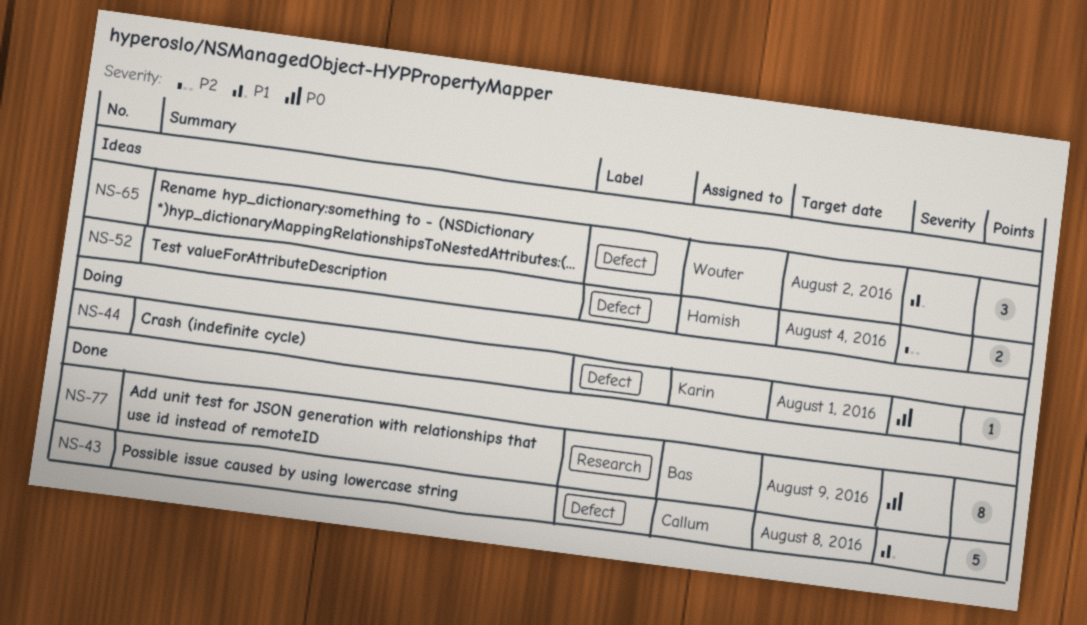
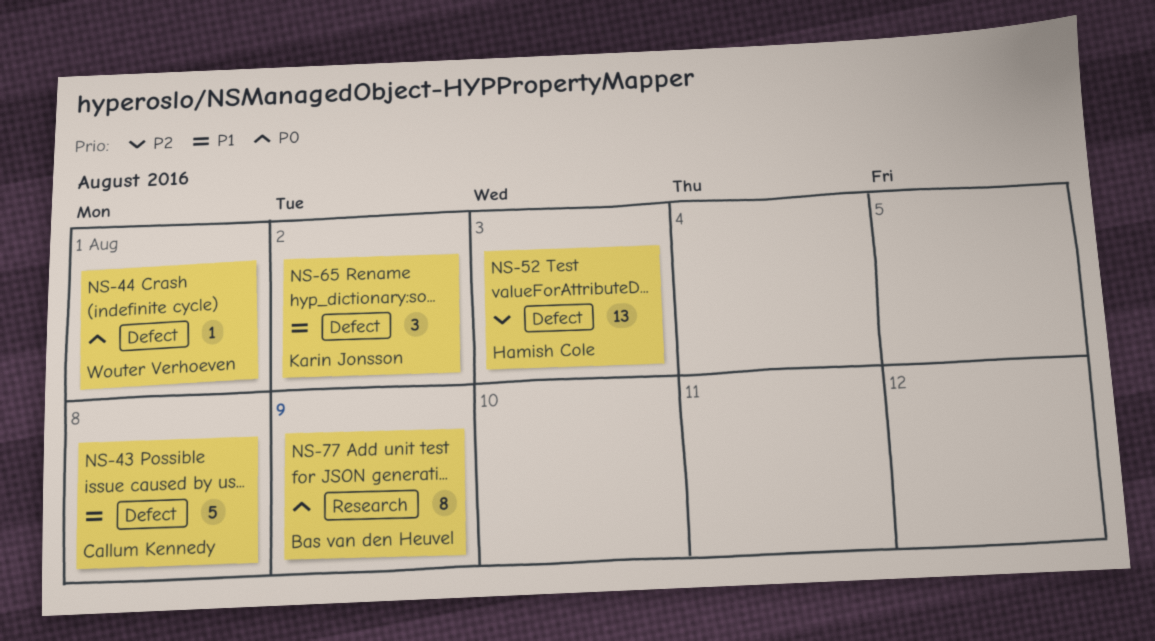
NS-44, owner: Karin Jonsson -> Wouter Verhoeven
NS-52, estimate: 2 -> 13
NS-52, due: Aug 4 -> Aug 3
NS-65, owner: Wouter Verhoeven -> Karin Jonsson

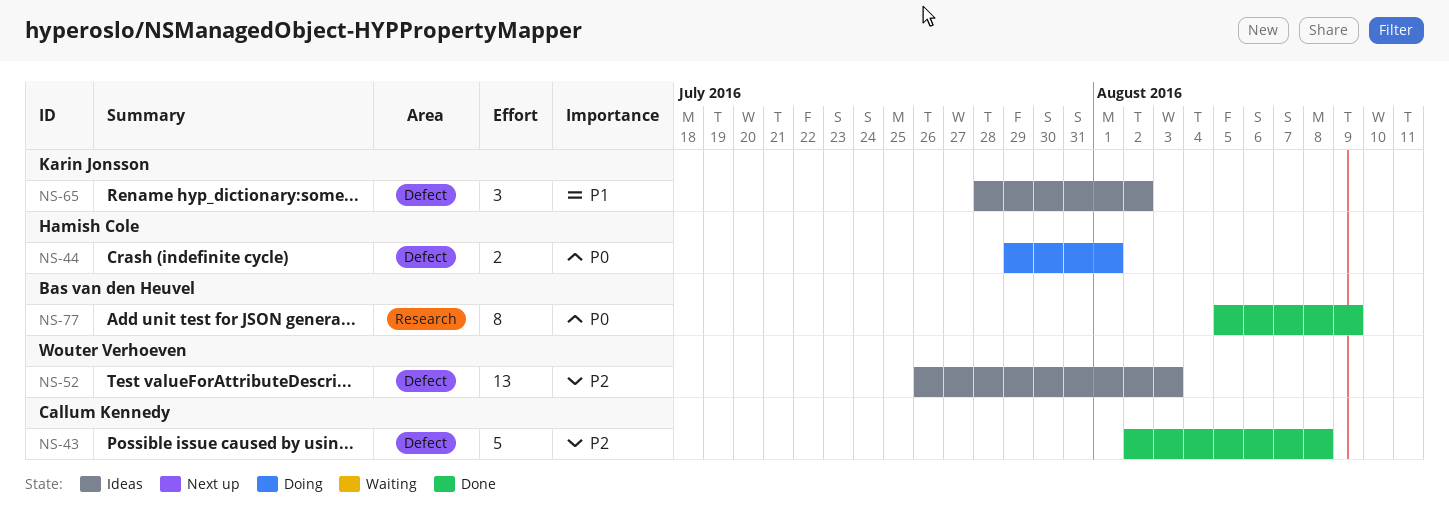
NS-43, priority: P1 -> P2
NS-44, owner: Wouter Verhoeven -> Hamish Cole
NS-44, estimate: 1 -> 2
NS-52, owner: Hamish Cole -> Wouter Verhoeven

